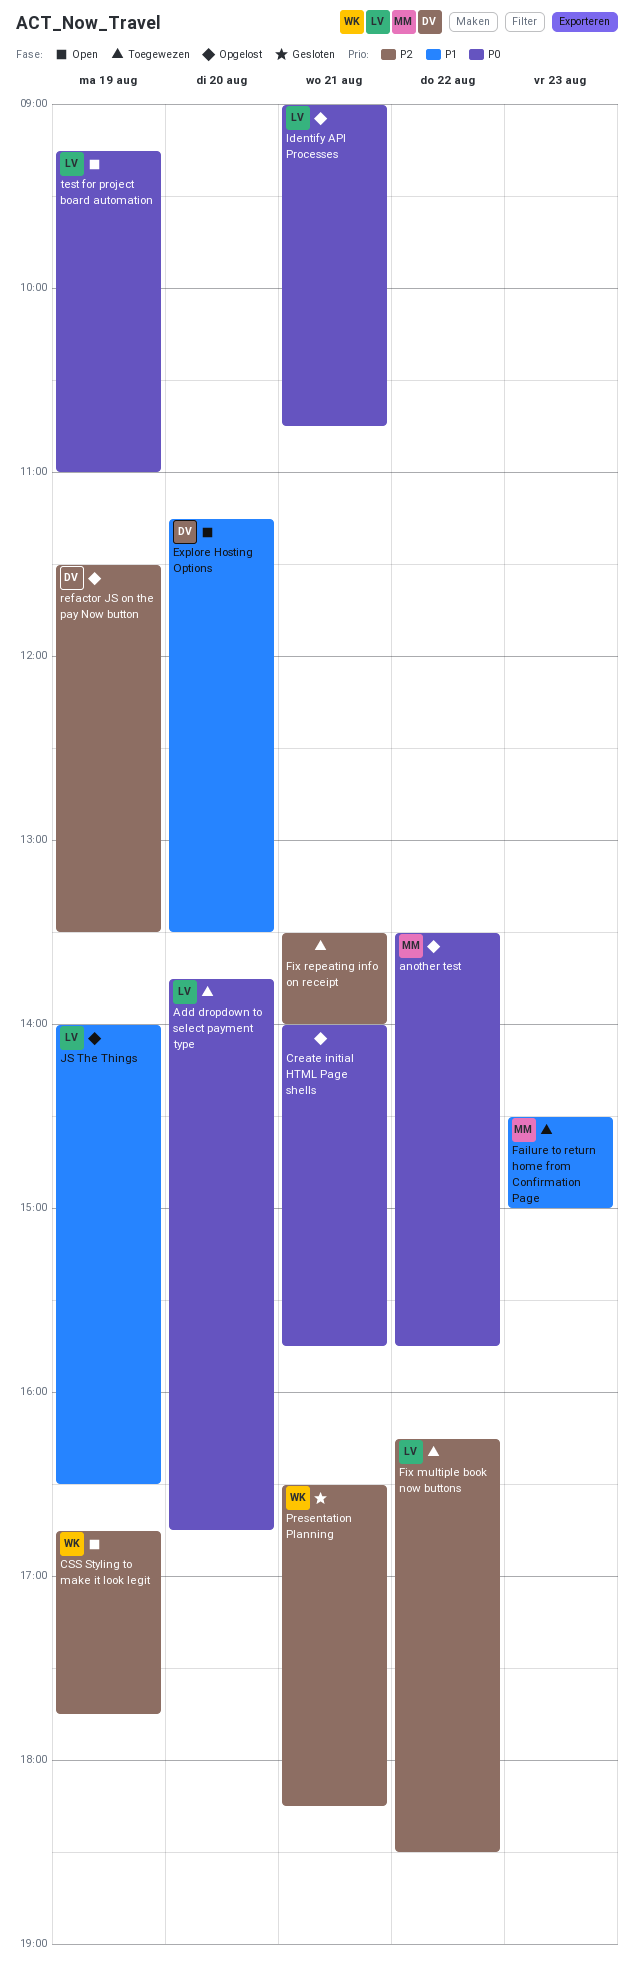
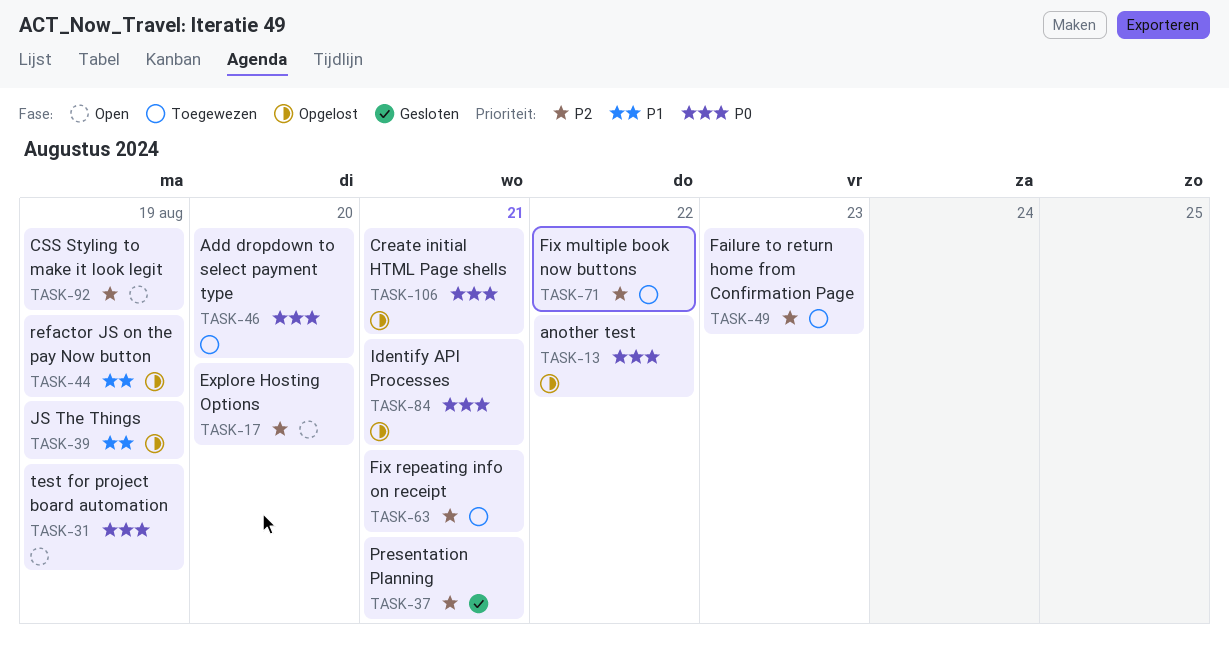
Explore Hosting Options, priority: P1 -> P2
Failure to return home from Confirmation Page, priority: P1 -> P2
refactor JS on the pay Now button, priority: P2 -> P1

